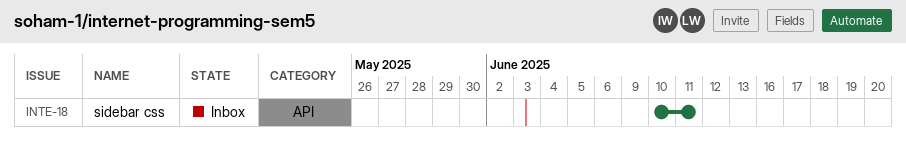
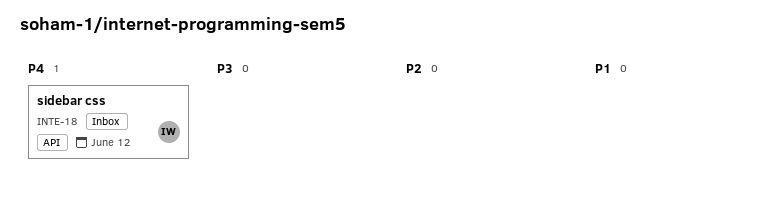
INTE-18, due: Jun 11 -> Jun 12

